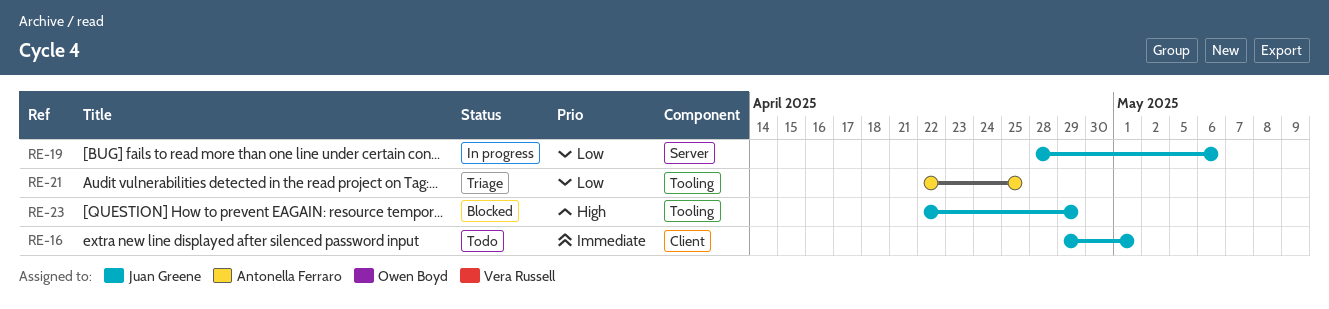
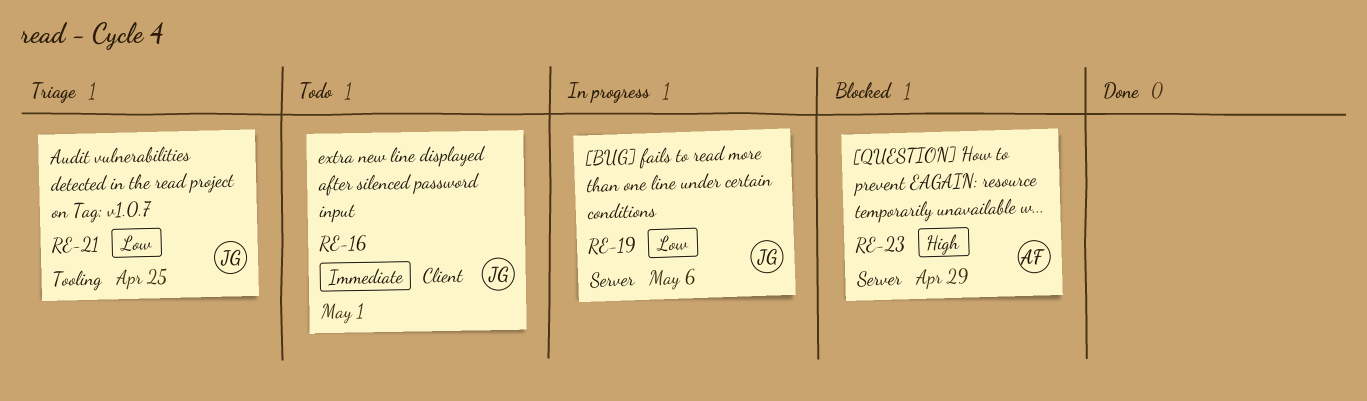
RE-21, owner: Antonella Ferraro -> Juan Greene
RE-23, owner: Juan Greene -> Antonella Ferraro
RE-23, label: Tooling -> Server

